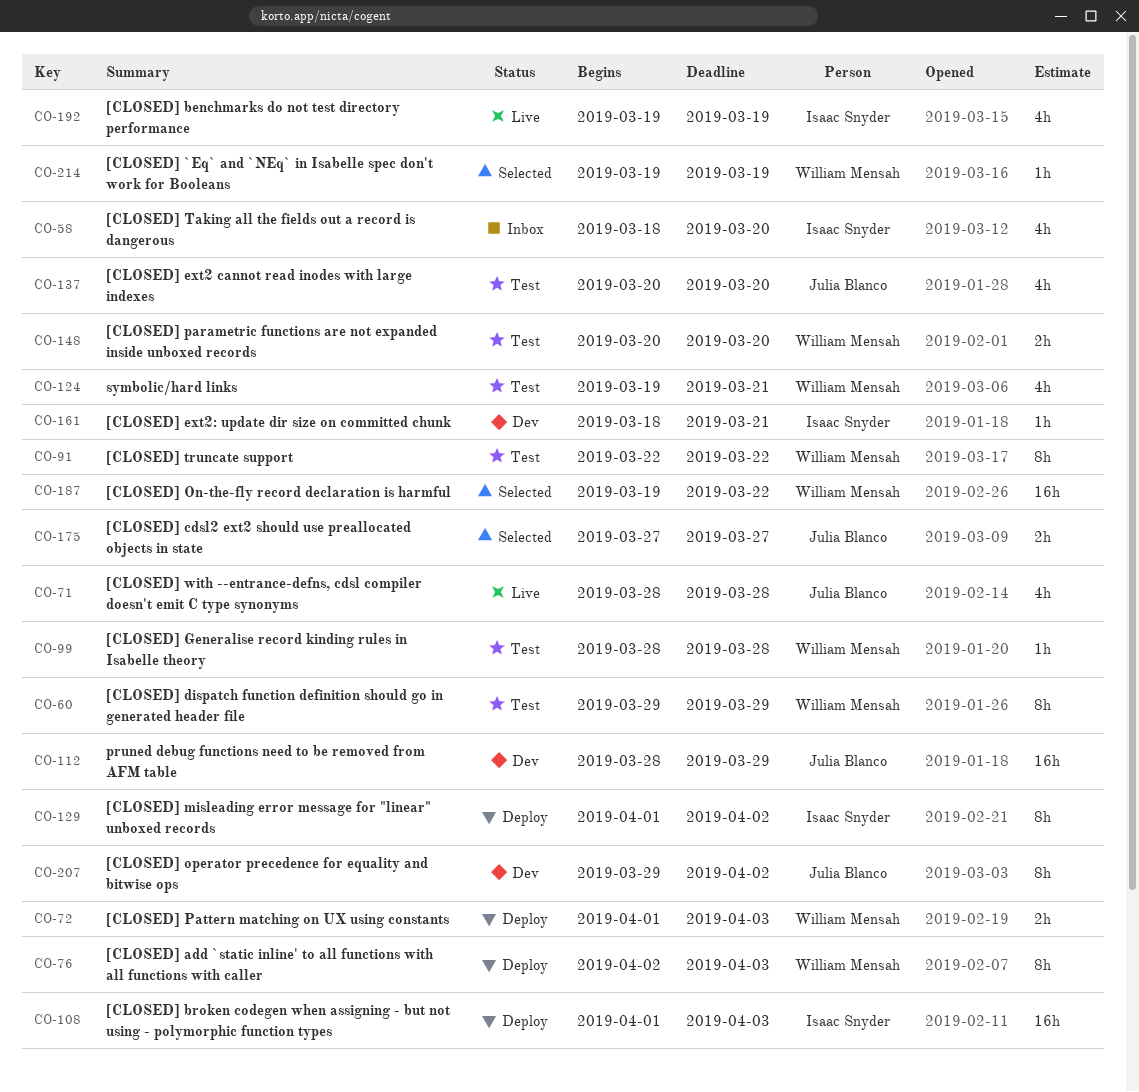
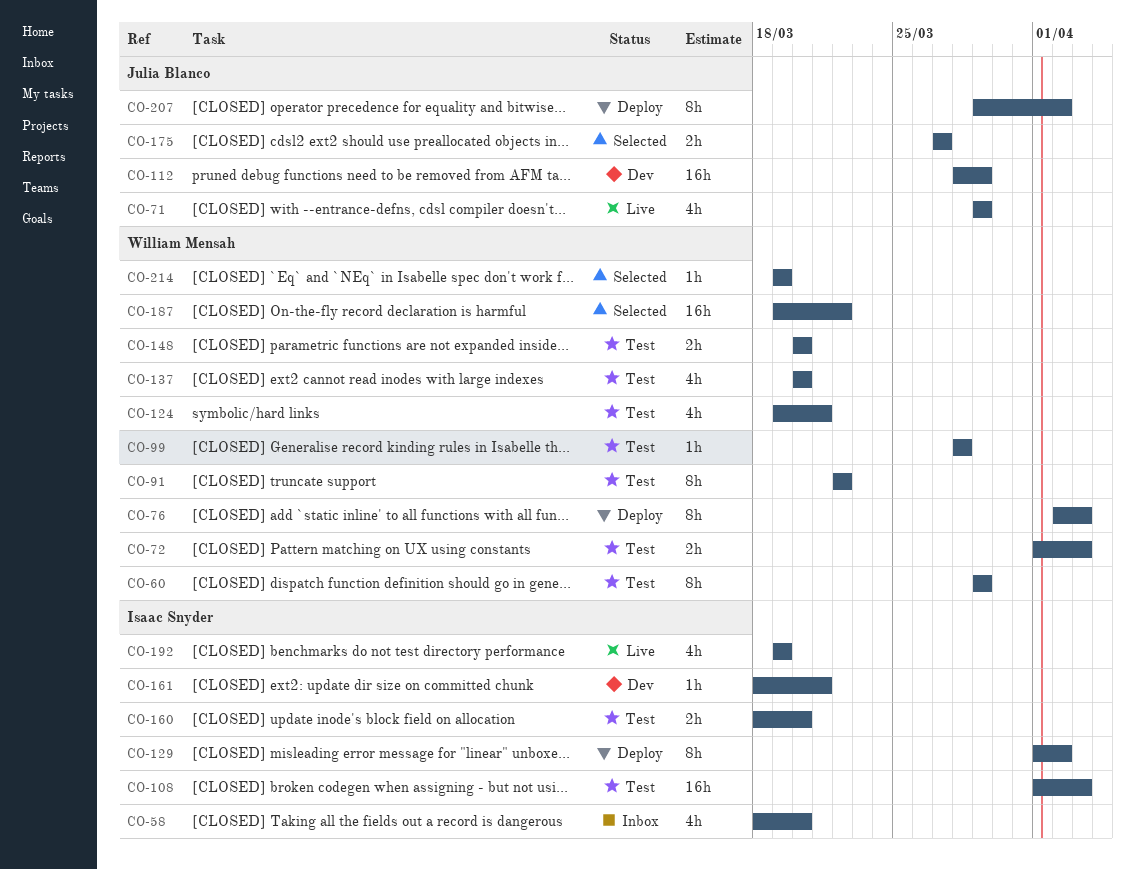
CO-71, start: Mar 28 -> Mar 29
CO-71, due: Mar 28 -> Mar 29
CO-72, status: Deploy -> Test
CO-108, status: Deploy -> Test
CO-137, owner: Julia Blanco -> William Mensah
CO-160: none -> present
CO-207, status: Dev -> Deploy

